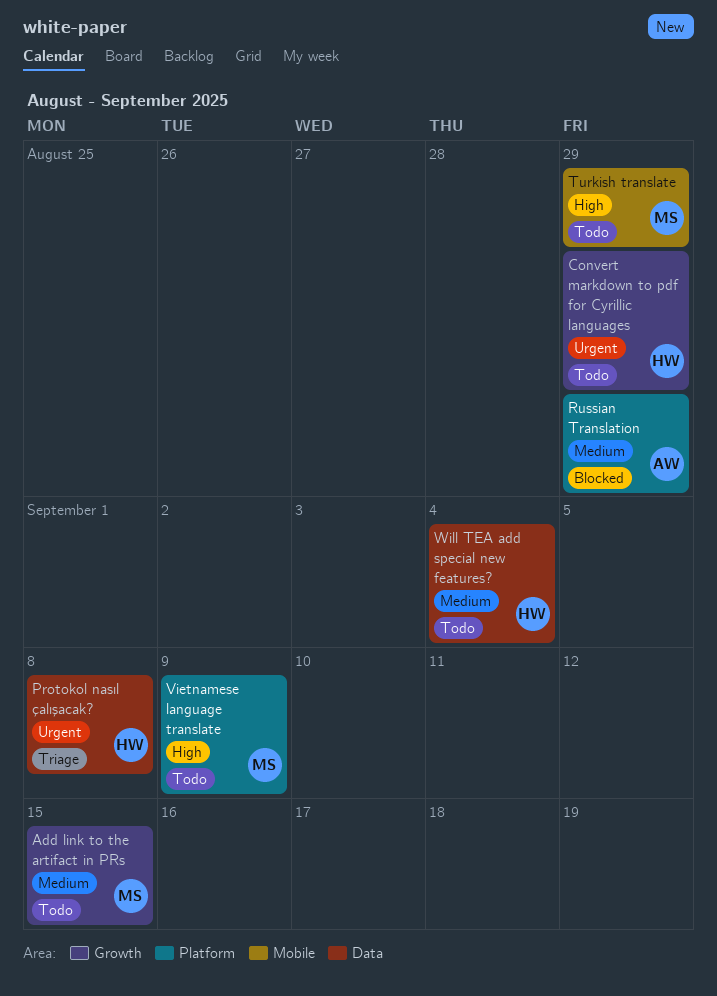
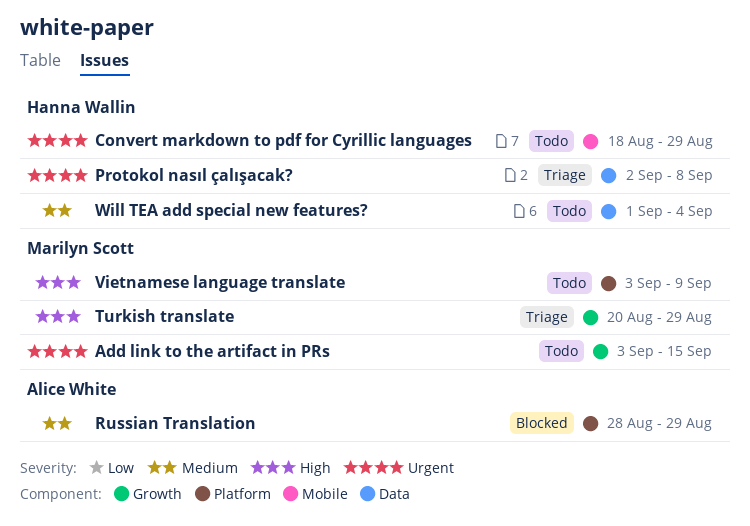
Add link to the artifact in PRs, priority: Medium -> Urgent
Convert markdown to pdf for Cyrillic languages, label: Growth -> Mobile
Turkish translate, status: Todo -> Triage
Turkish translate, label: Mobile -> Growth

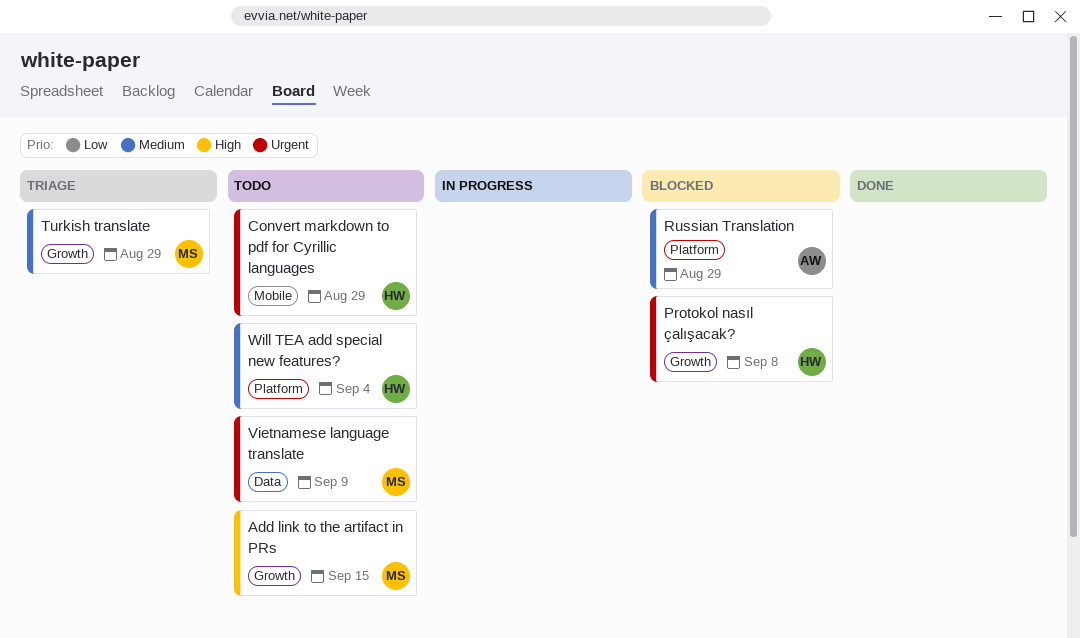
Add link to the artifact in PRs, priority: Urgent -> High
Protokol nasıl çalışacak?, status: Triage -> Blocked
Protokol nasıl çalışacak?, label: Data -> Growth
Turkish translate, priority: High -> Medium
Vietnamese language translate, priority: High -> Urgent
Vietnamese language translate, label: Platform -> Data
Will TEA add special new features?, label: Data -> Platform

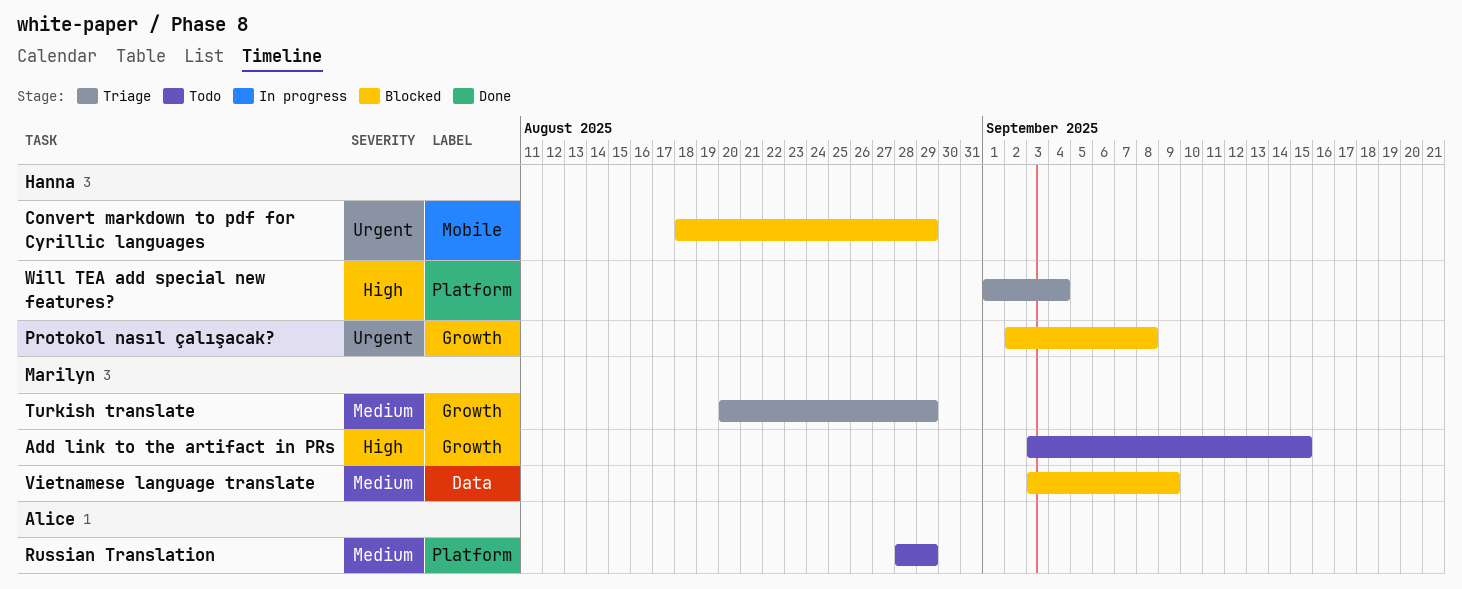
Convert markdown to pdf for Cyrillic languages, status: Todo -> Blocked
Russian Translation, status: Blocked -> Todo
Vietnamese language translate, status: Todo -> Blocked
Vietnamese language translate, priority: Urgent -> Medium
Will TEA add special new features?, status: Todo -> Triage
Will TEA add special new features?, priority: Medium -> High

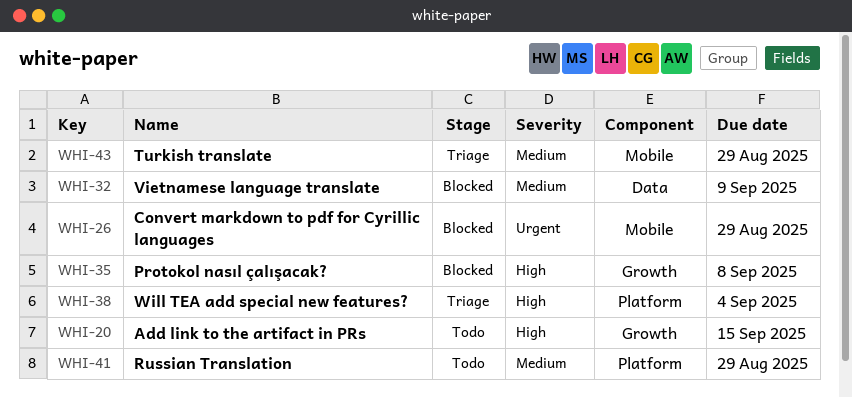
Protokol nasıl çalışacak?, priority: Urgent -> High
Turkish translate, label: Growth -> Mobile

